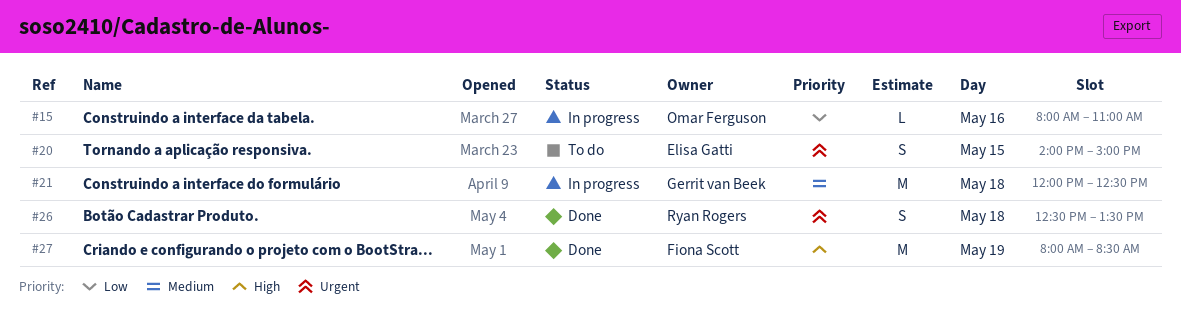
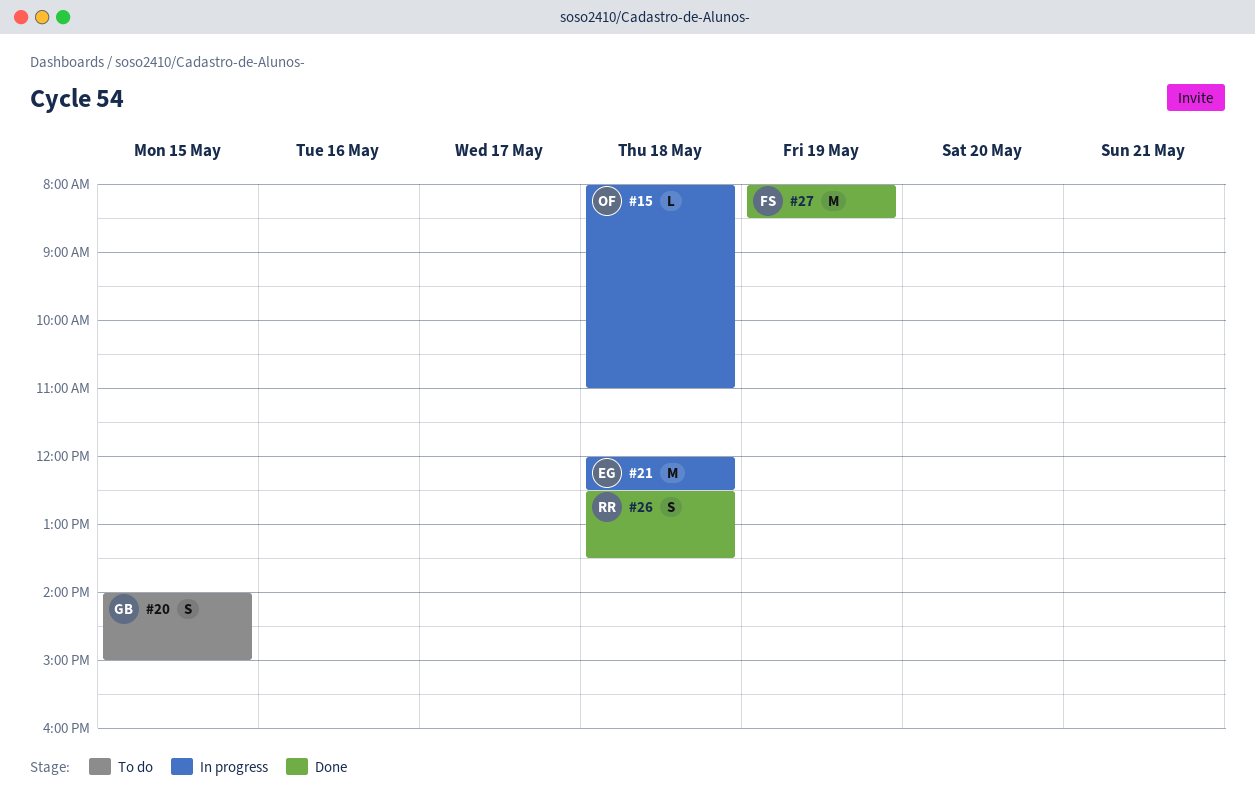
#15, day: May 16 -> May 18
#20, owner: Elisa Gatti -> Gerrit van Beek
#21, owner: Gerrit van Beek -> Elisa Gatti

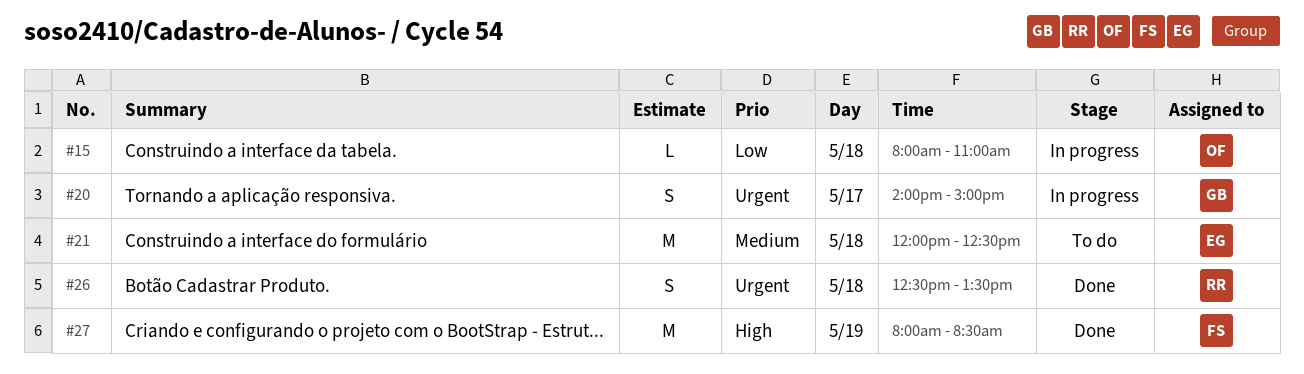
#20, status: To do -> In progress
#20, day: May 15 -> May 17
#21, status: In progress -> To do

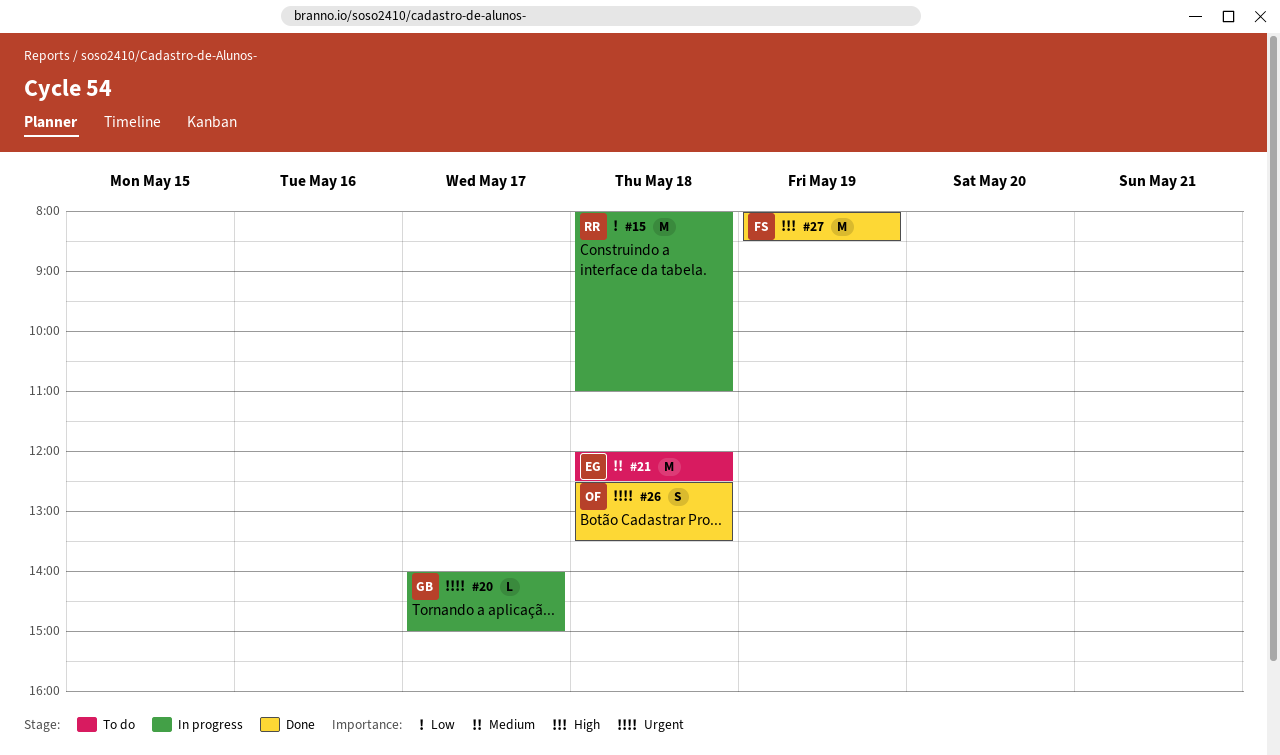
#15, owner: OF -> RR
#15, estimate: L -> M
#20, estimate: S -> L
#26, owner: RR -> OF

